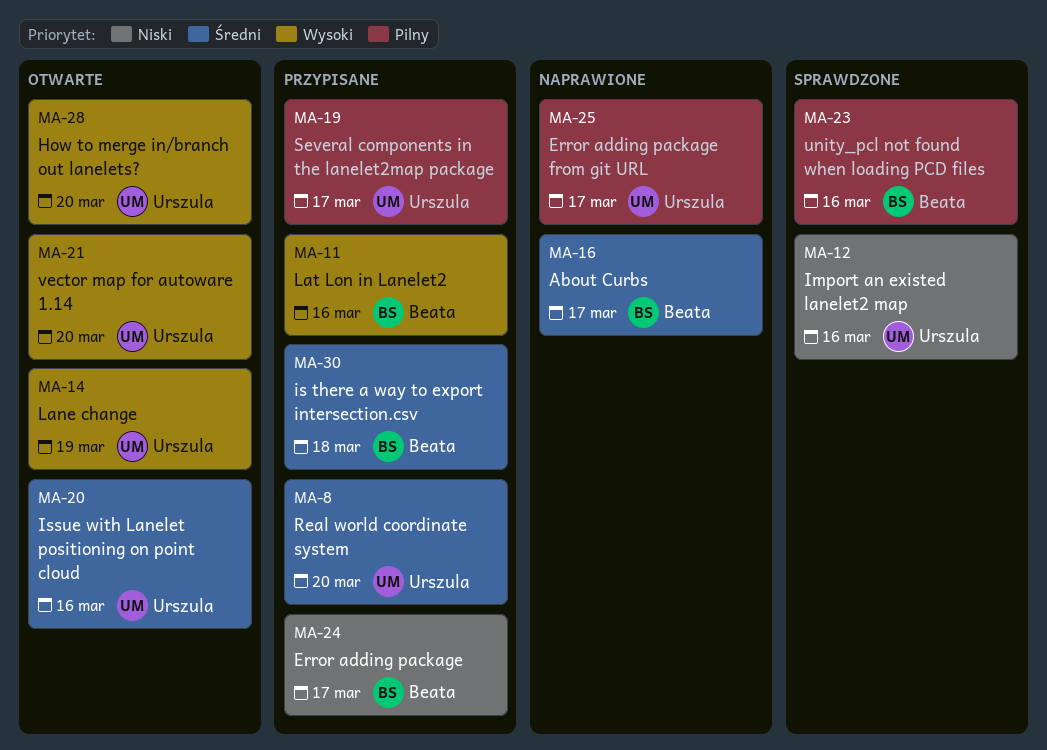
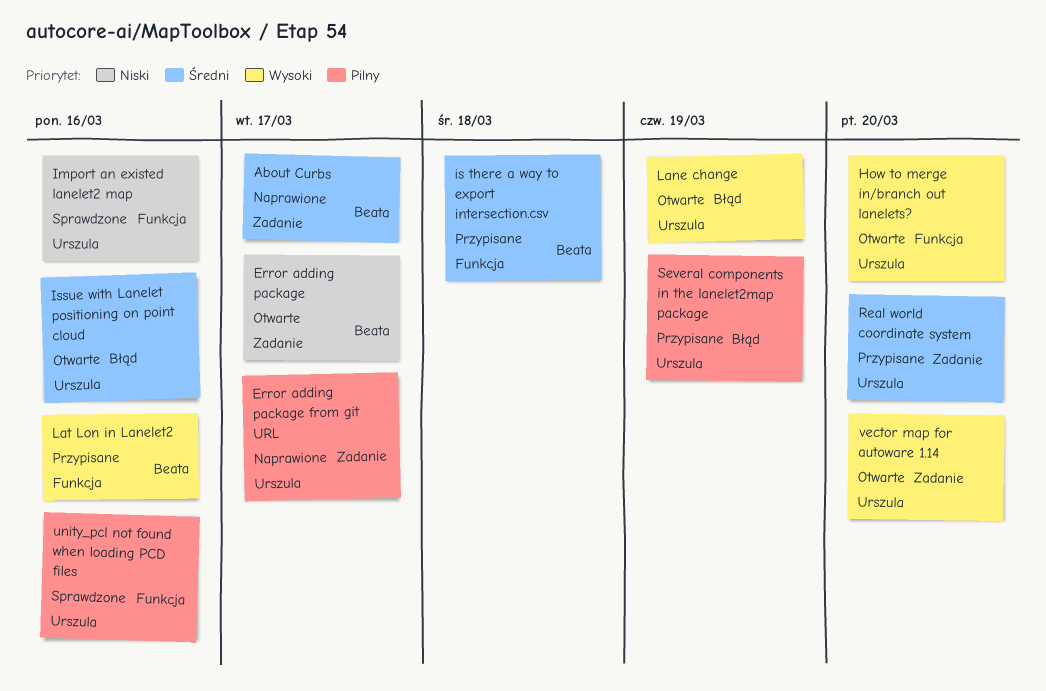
Error adding package, status: Przypisane -> Otwarte
Several components in the lanelet2map package, due: Mar 17 -> Mar 19
unity_pcl not found when loading PCD files, owner: Beata -> Urszula

